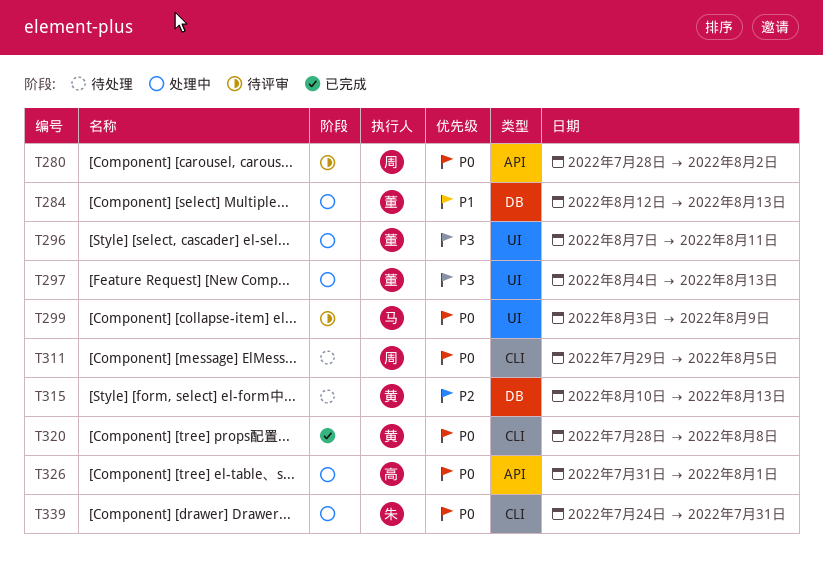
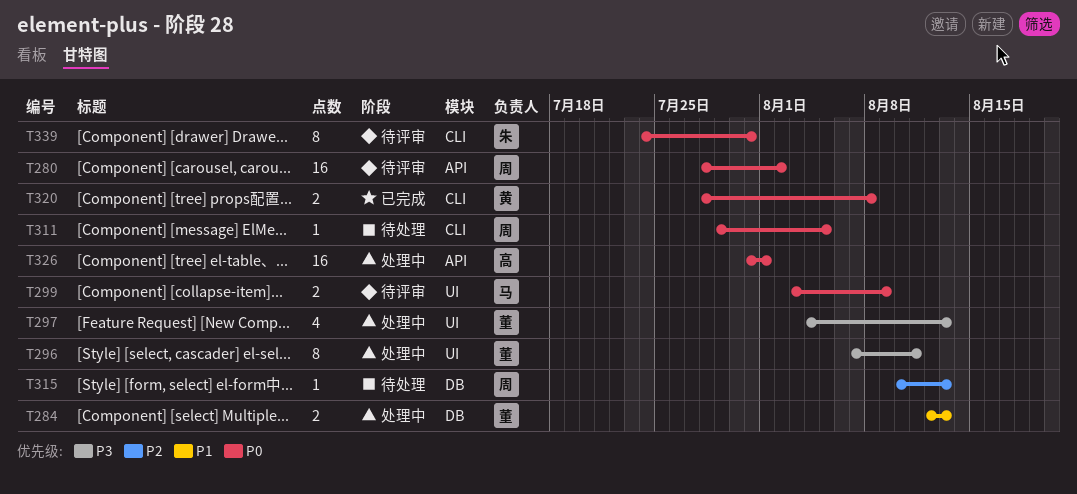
T315, owner: 黄 -> 周
T339, status: 处理中 -> 待评审

